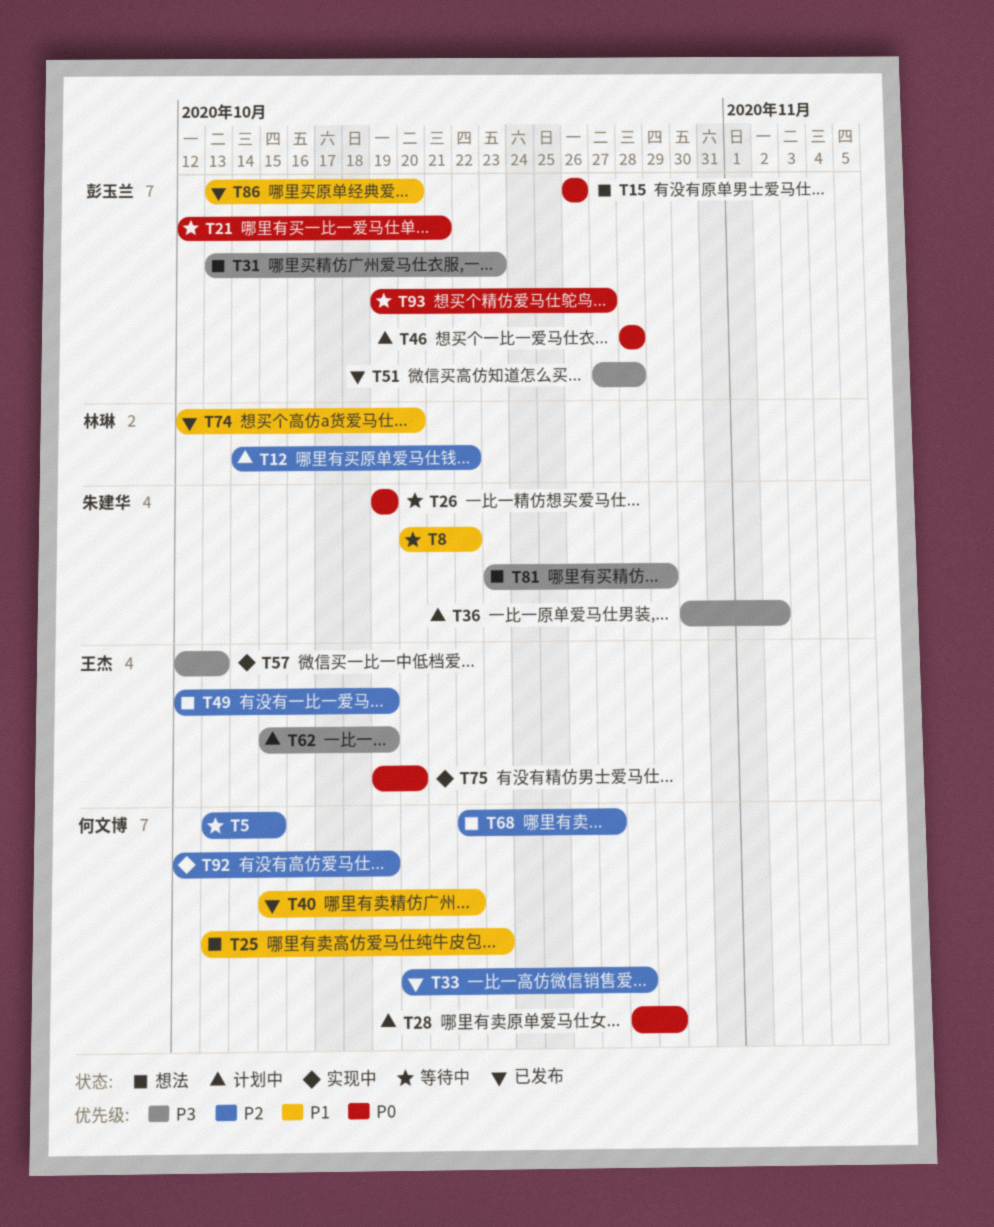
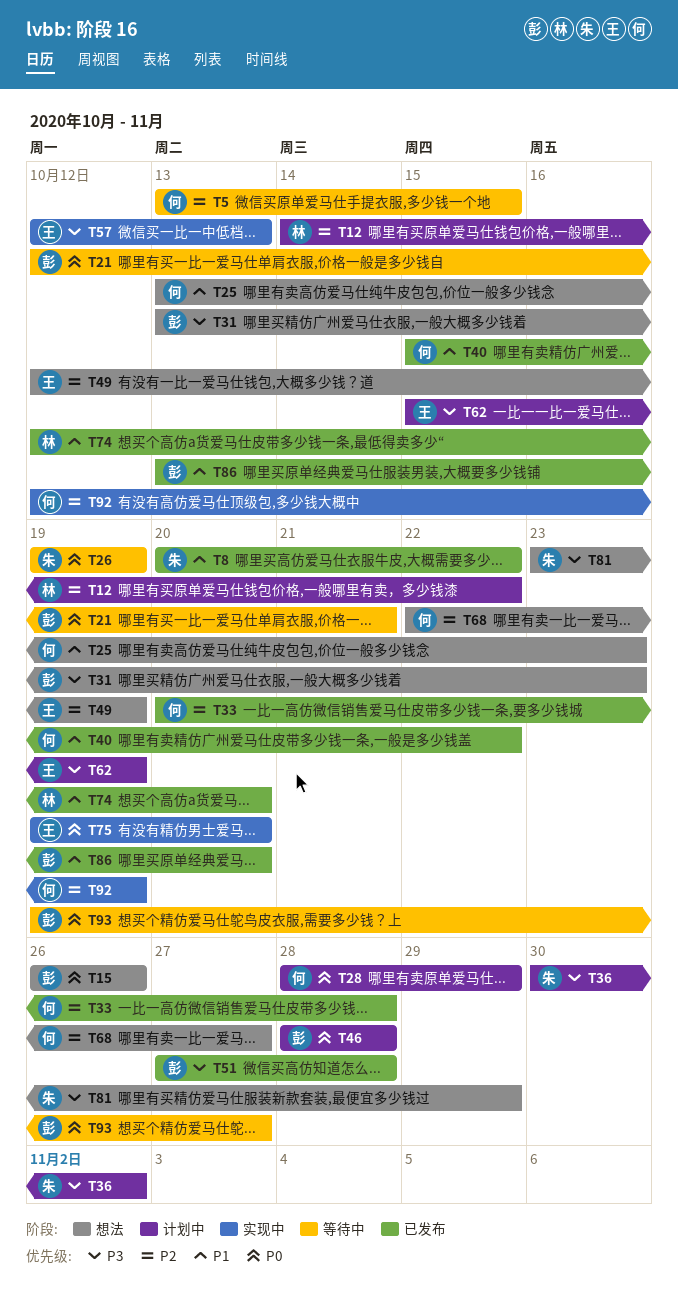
T8, status: 等待中 -> 已发布

